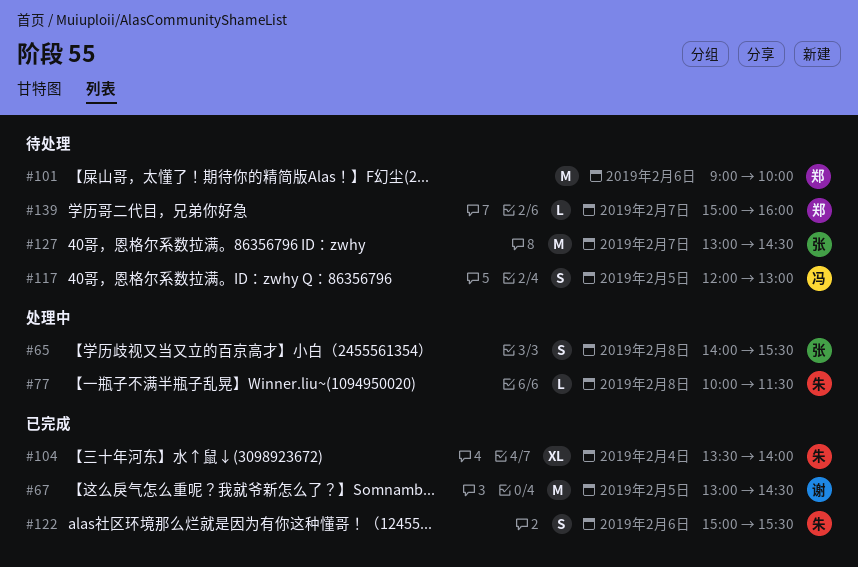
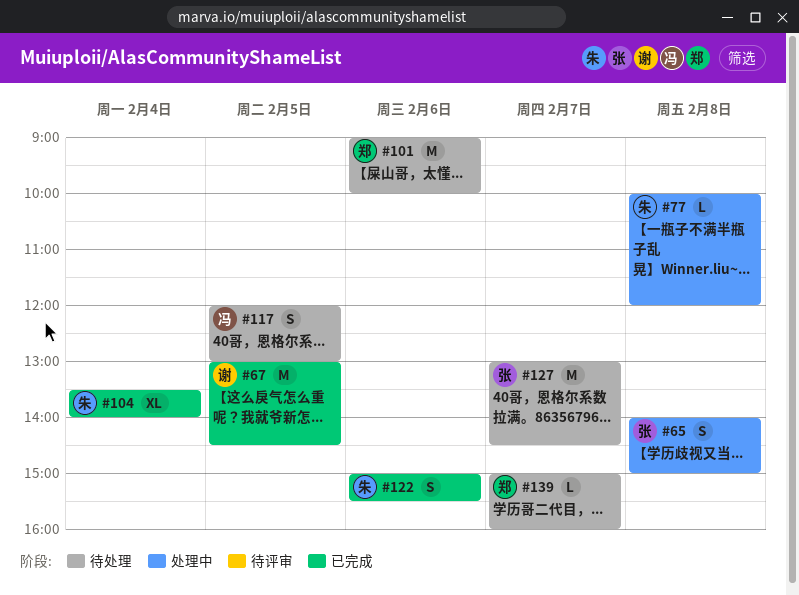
#65, ends: 15:30 -> 15:00
#77, ends: 11:30 -> 12:00

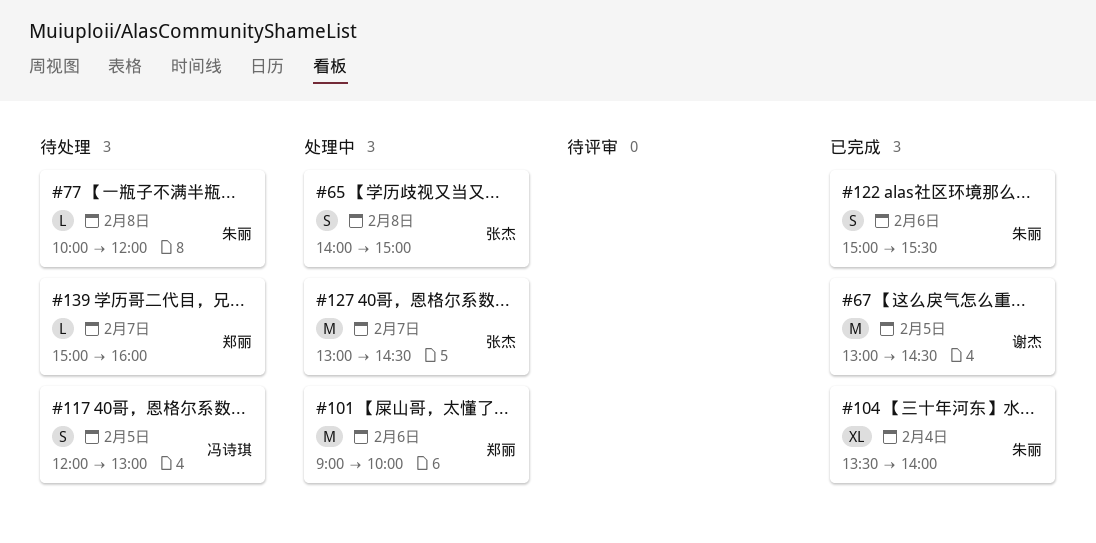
#77, status: 处理中 -> 待处理
#101, status: 待处理 -> 处理中
#127, status: 待处理 -> 处理中

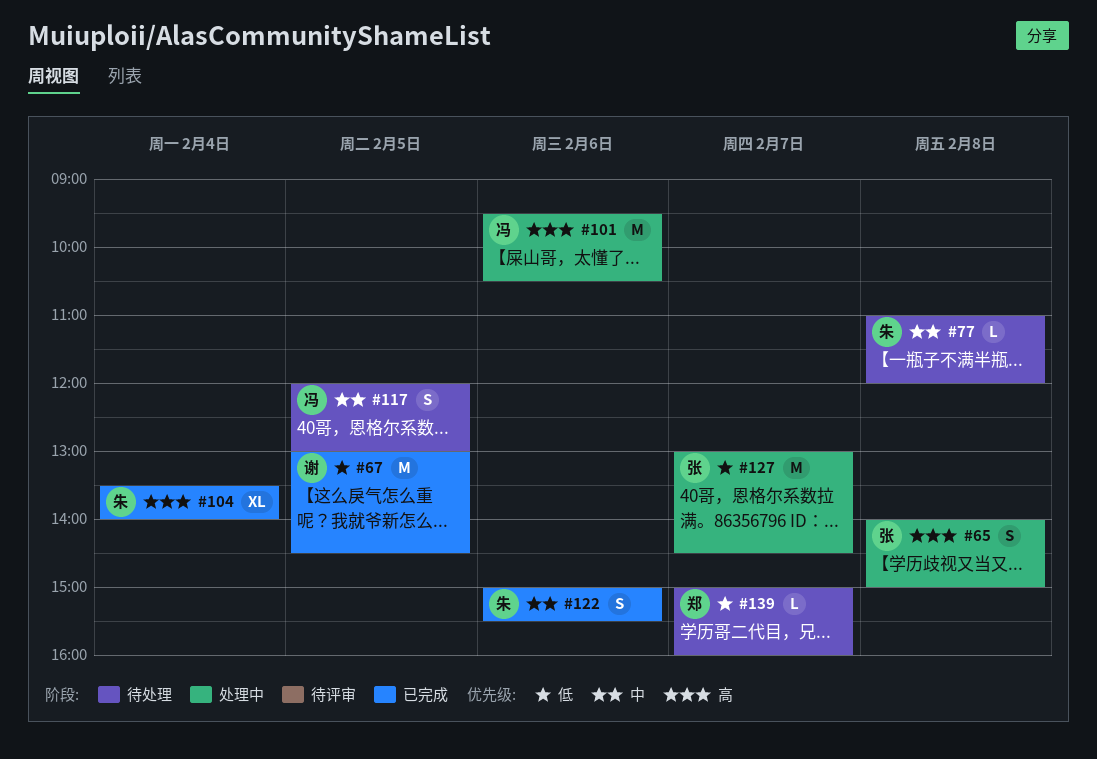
#77, begins: 10:00 -> 11:00
#101, owner: 郑丽 -> 冯诗琪
#101, begins: 09:00 -> 09:30
#101, ends: 10:00 -> 10:30

